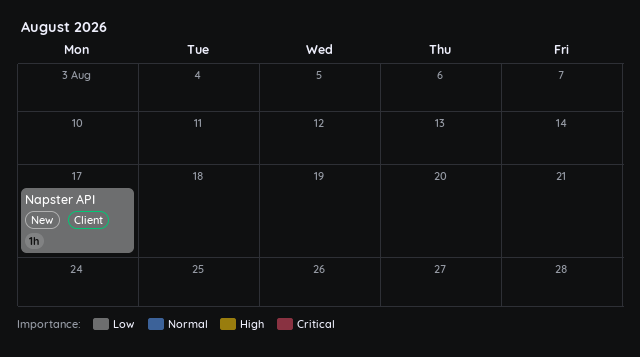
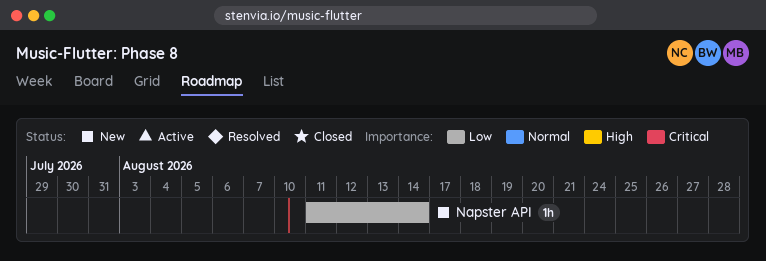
Napster API, due: Aug 17 -> Aug 14

